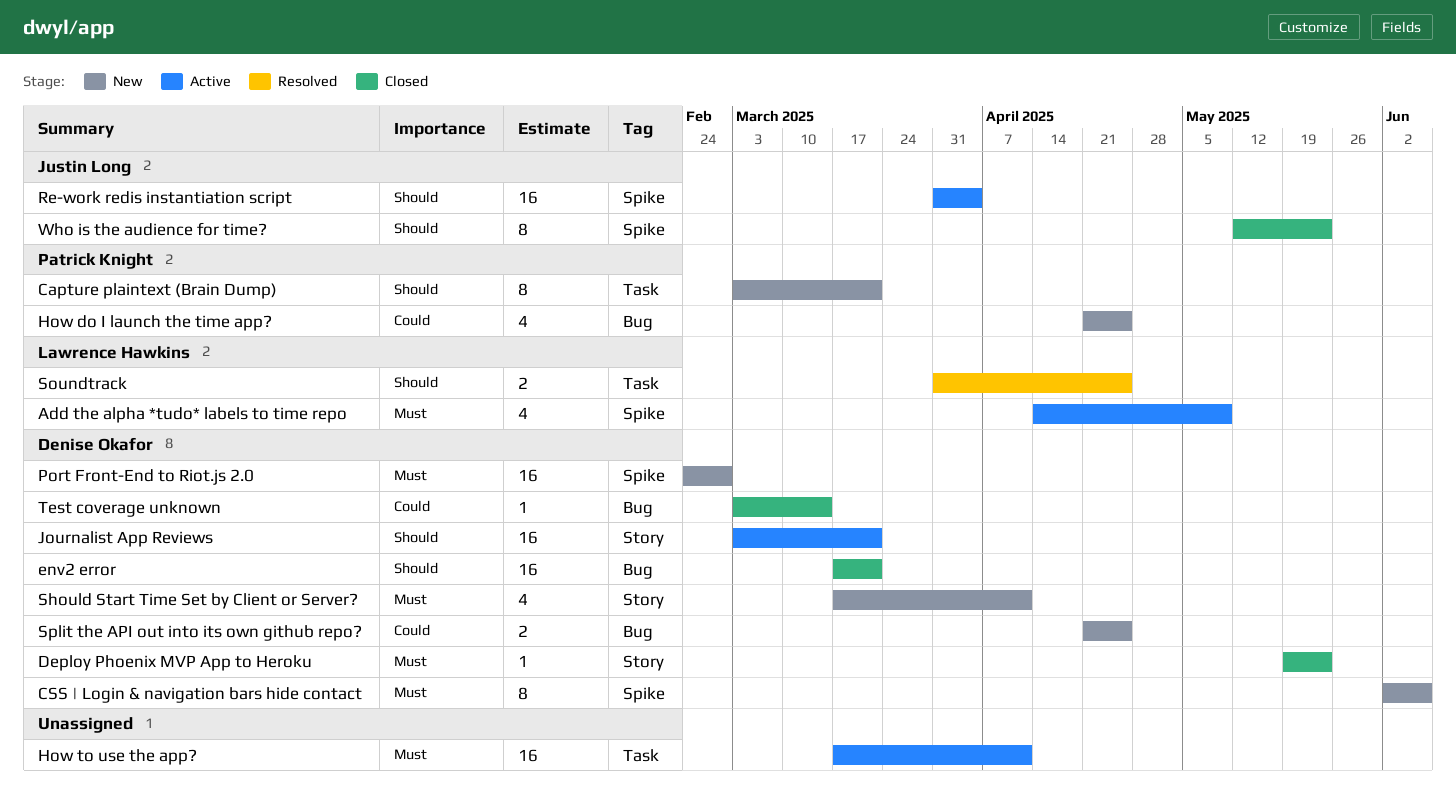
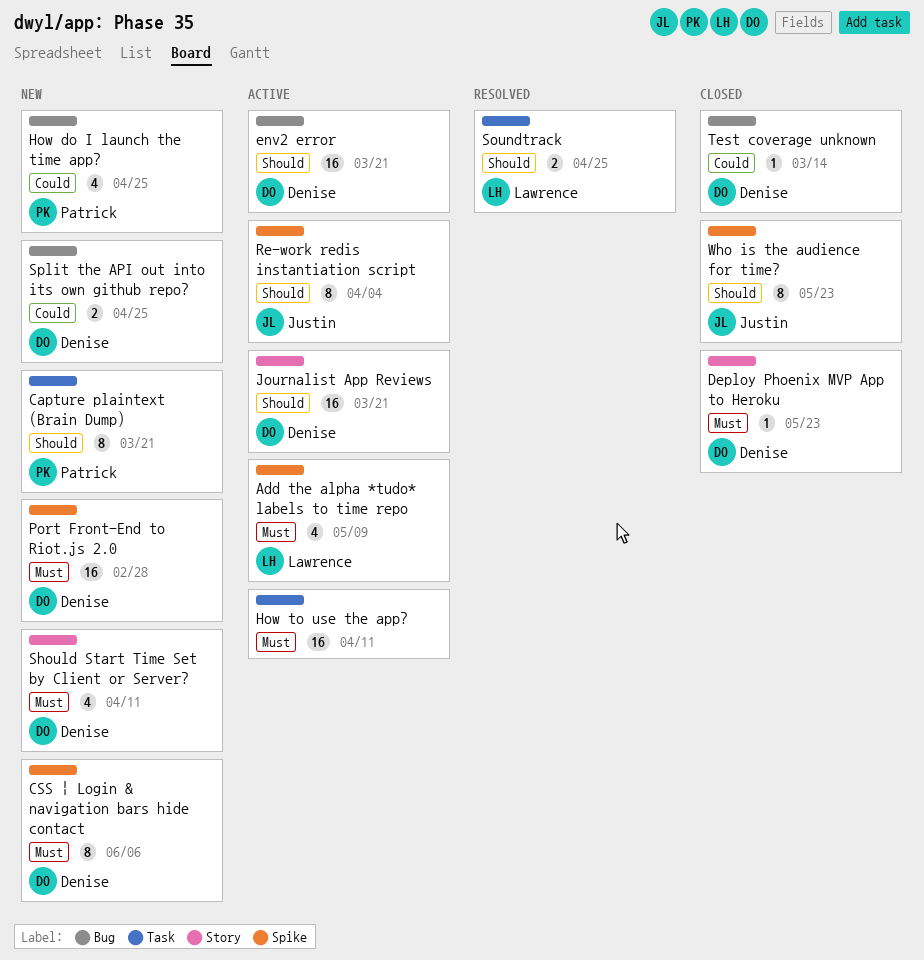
env2 error, status: Closed -> Active
Re-work redis instantiation script, estimate: 16 -> 8

